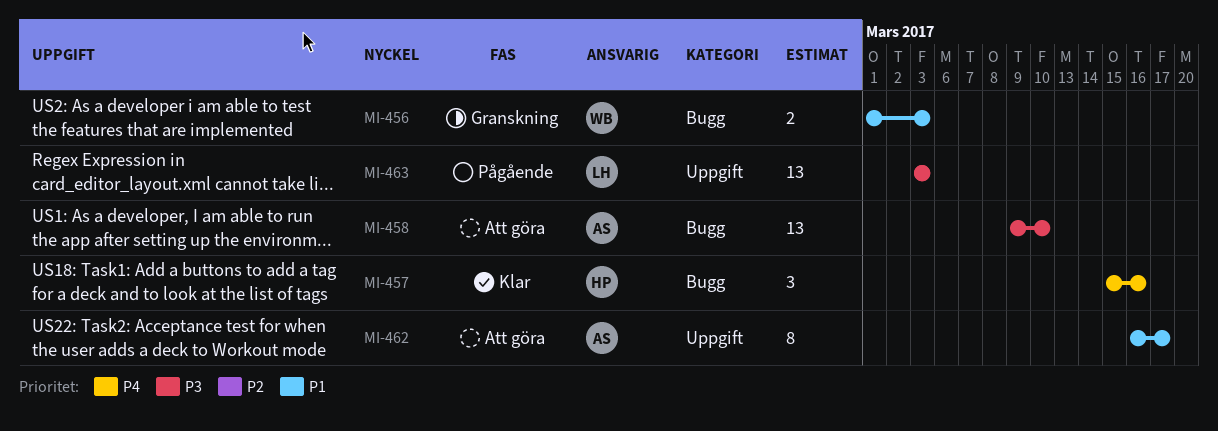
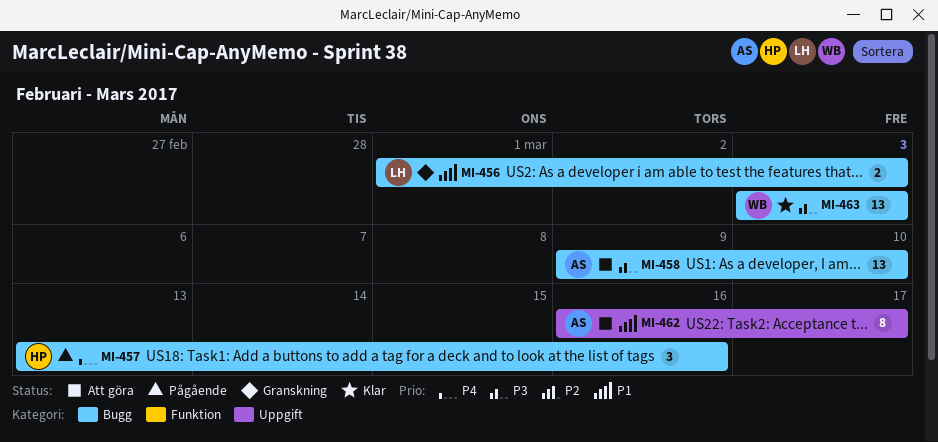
MI-456, owner: WB -> LH
MI-457, status: Klar -> Pågående
MI-457, start: Mar 15 -> Mar 13
MI-463, status: Pågående -> Klar
MI-463, owner: LH -> WB
MI-463, label: Uppgift -> Bugg

